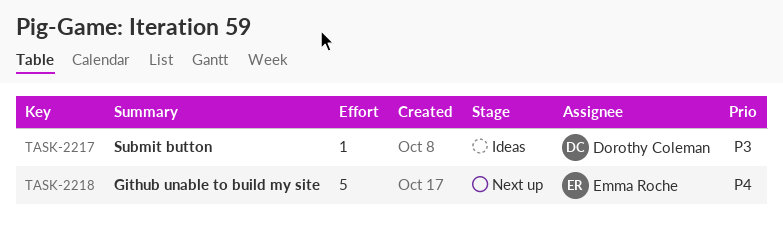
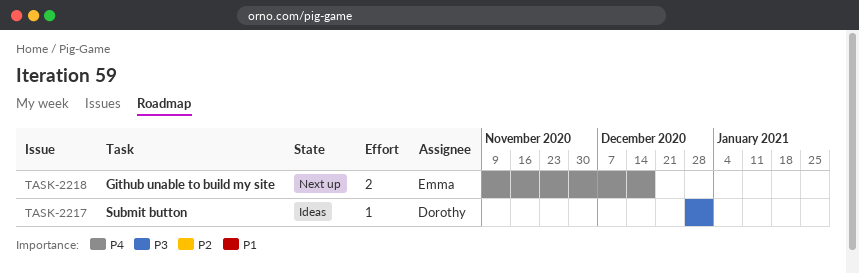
TASK-2218, estimate: 5 -> 2

